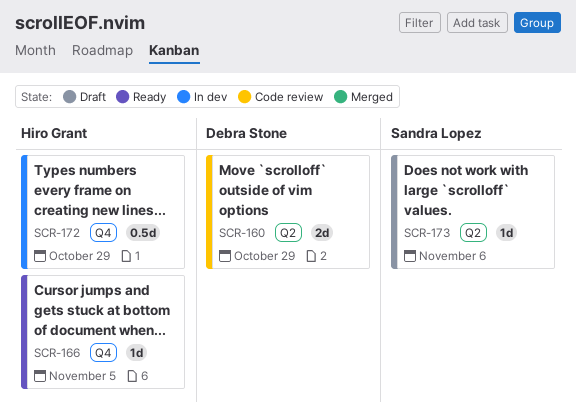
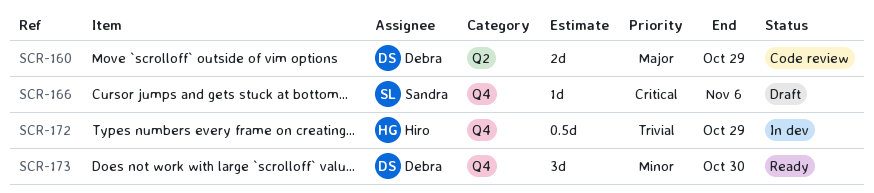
SCR-166, status: Ready -> Draft
SCR-166, owner: Hiro Grant -> Sandra Lopez
SCR-166, due: Nov 5 -> Nov 6
SCR-173, status: Draft -> Ready
SCR-173, owner: Sandra Lopez -> Debra Stone
SCR-173, label: Q2 -> Q4
SCR-173, estimate: 1d -> 3d
SCR-173, due: Nov 6 -> Oct 30

